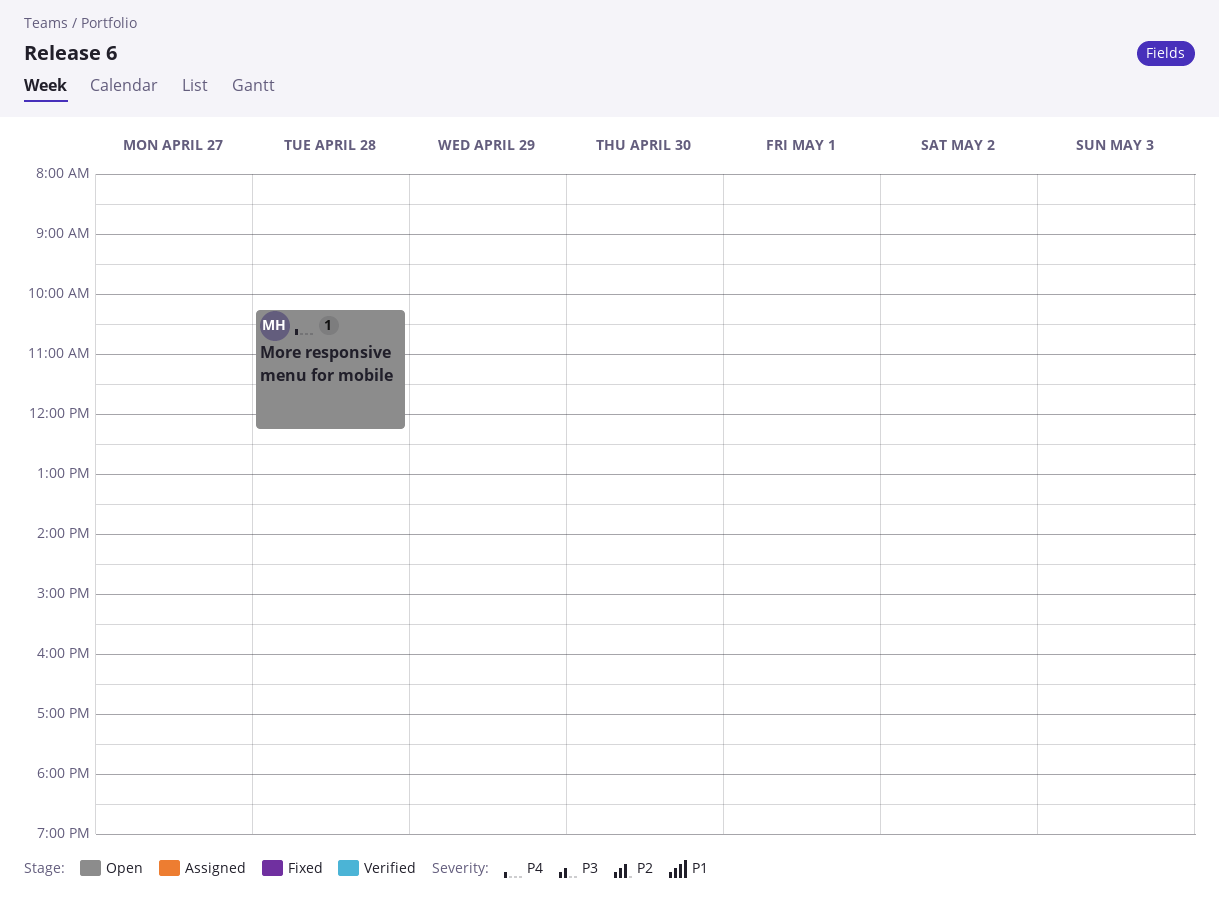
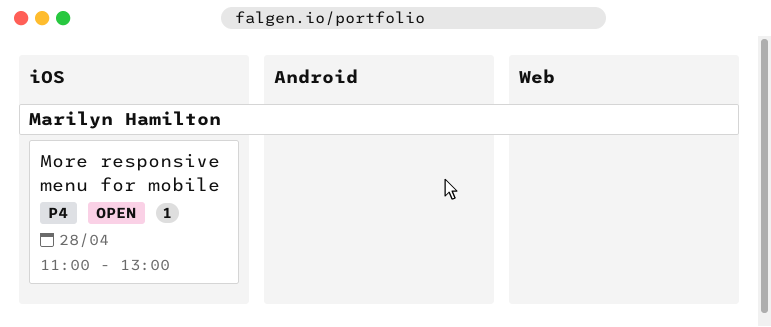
More responsive menu for mobile, begins: 10:15 -> 11:00
More responsive menu for mobile, ends: 12:15 -> 13:00

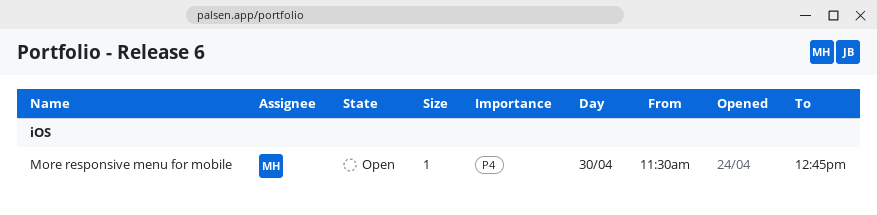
More responsive menu for mobile, day: Apr 28 -> Apr 30
More responsive menu for mobile, begins: 11:00 -> 11:30
More responsive menu for mobile, ends: 13:00 -> 12:45

